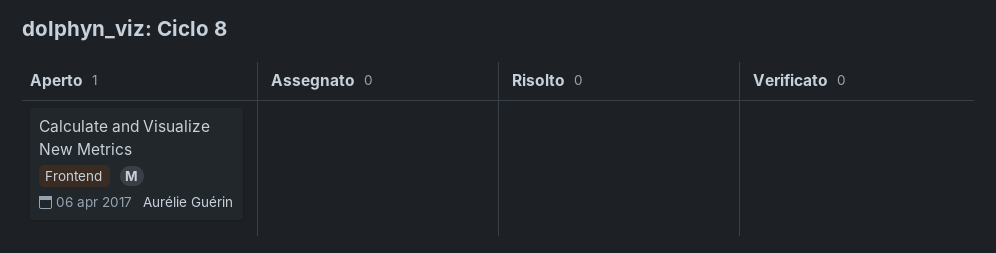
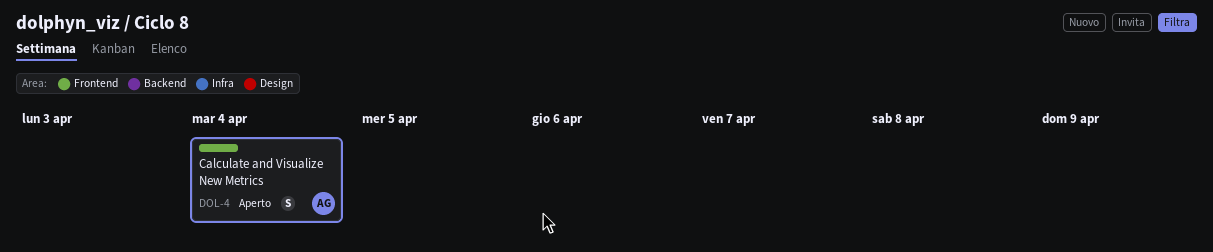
Calculate and Visualize New Metrics, estimate: M -> S
Calculate and Visualize New Metrics, due: Apr 6 -> Apr 4

